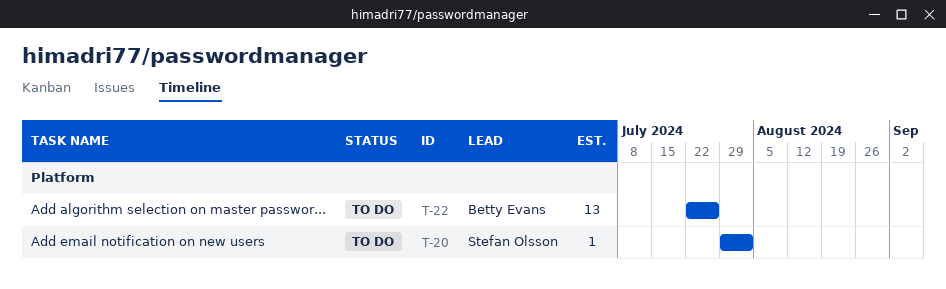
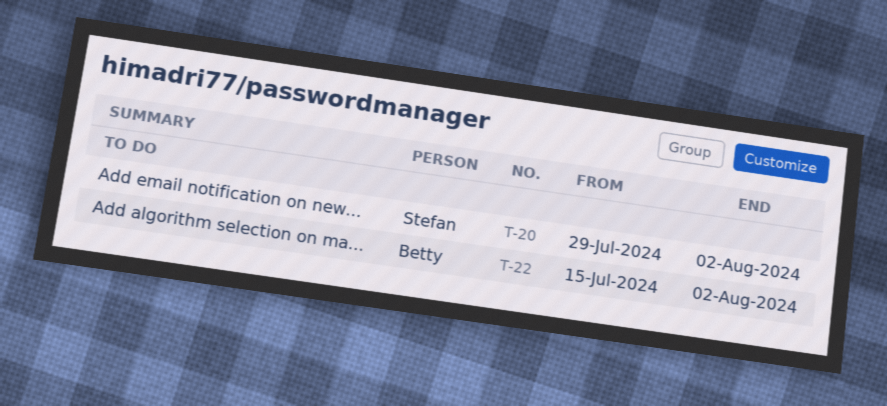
T-22, start: Jul 22 -> Jul 15
T-22, due: Jul 26 -> Aug 2

